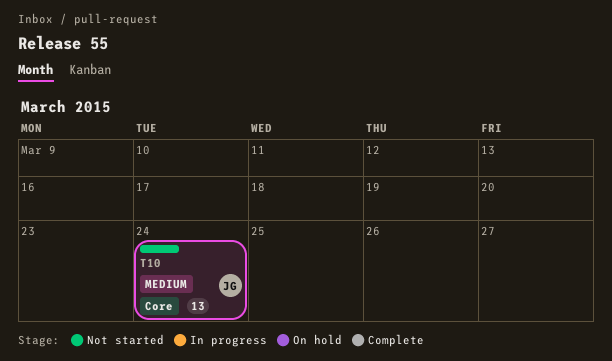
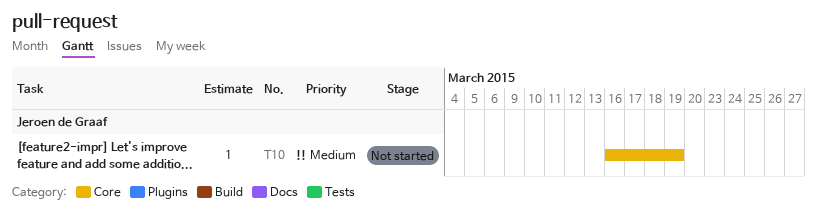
T10, estimate: 13 -> 1
T10, due: Mar 24 -> Mar 19

